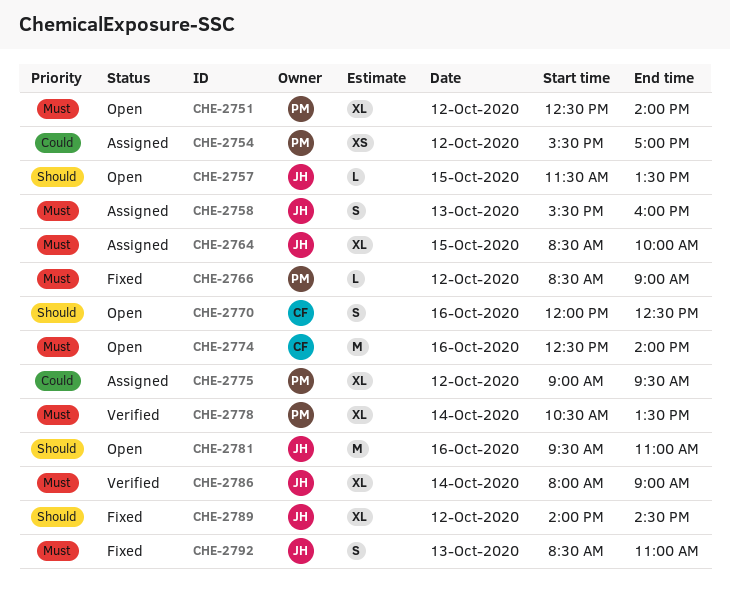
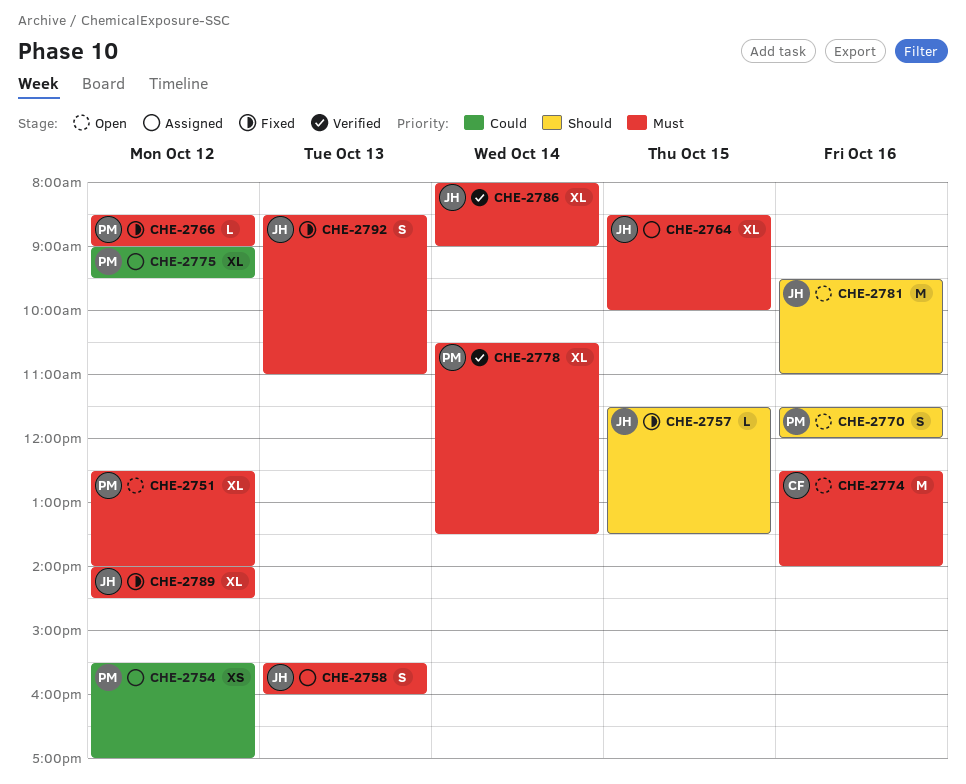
CHE-2757, status: Open -> Fixed
CHE-2770, owner: CF -> PM
CHE-2770, begins: 12:00 -> 11:30
CHE-2770, ends: 12:30 -> 12:00
CHE-2789, priority: Should -> Must

